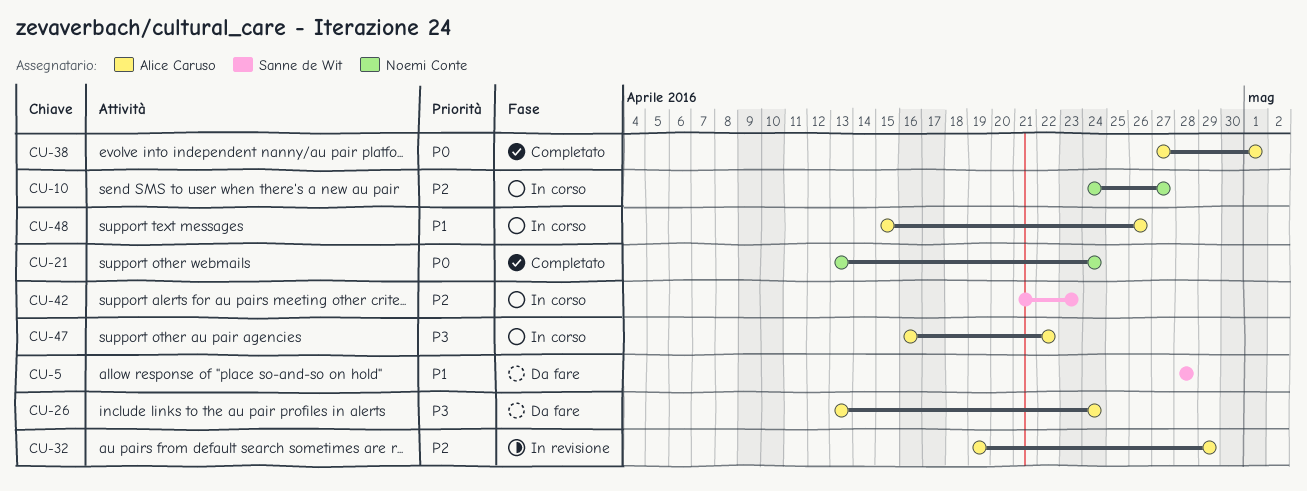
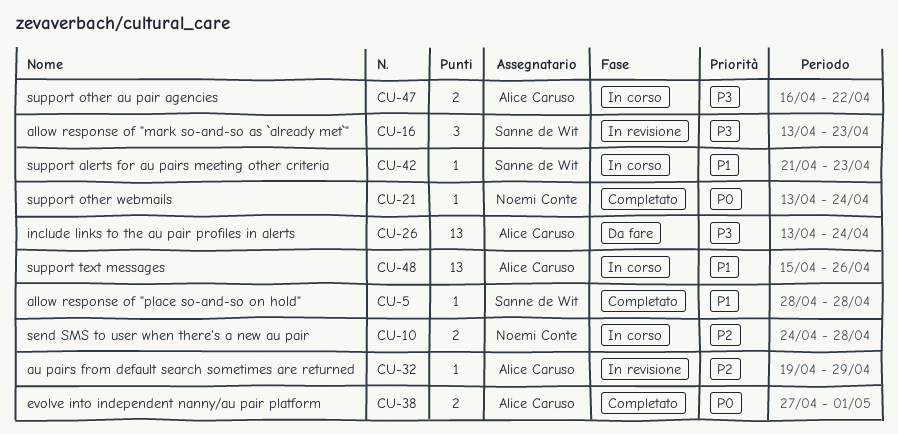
CU-5, status: Da fare -> Completato
CU-10, due: Apr 27 -> Apr 28
CU-16: none -> present
CU-42, priority: P2 -> P1

